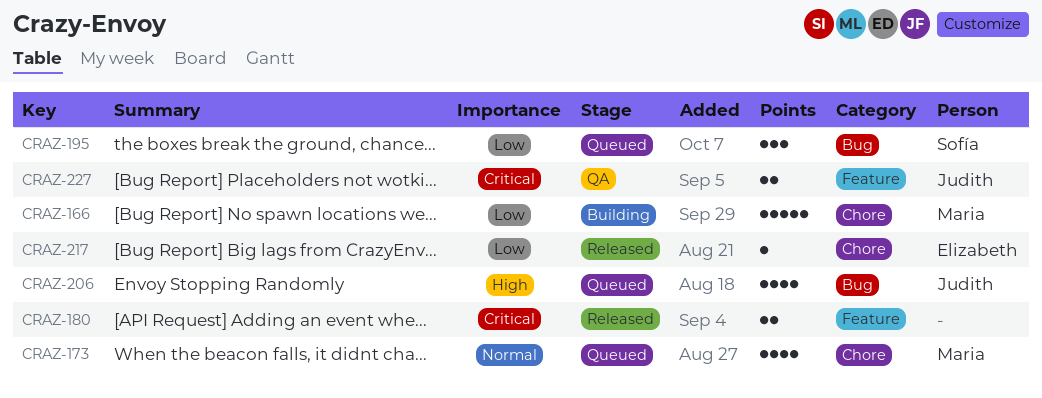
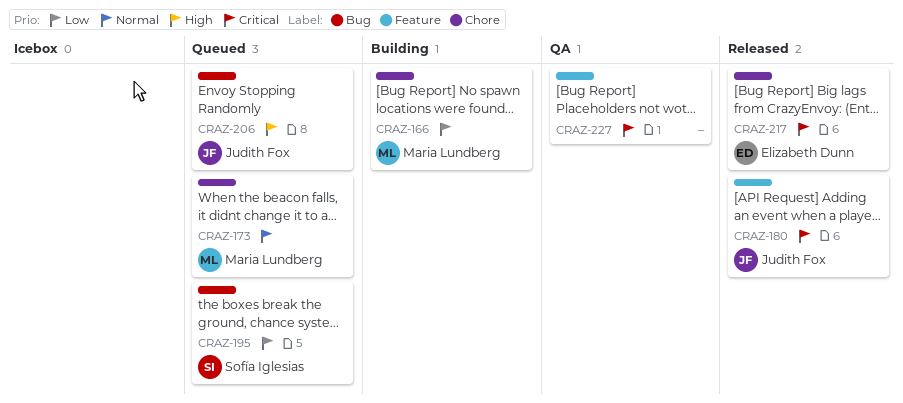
CRAZ-180, owner: none -> Judith Fox
CRAZ-217, priority: Low -> Critical
CRAZ-227, owner: Judith Fox -> none

